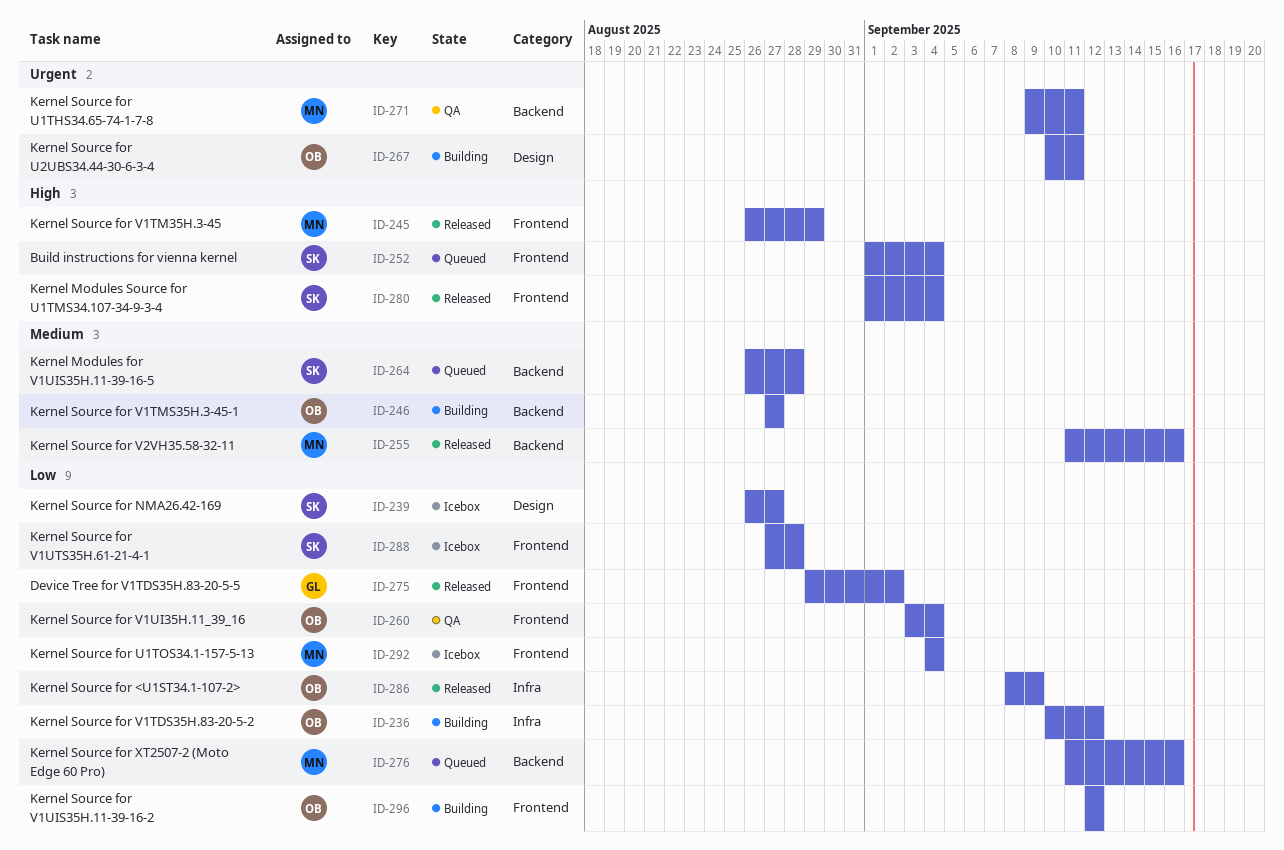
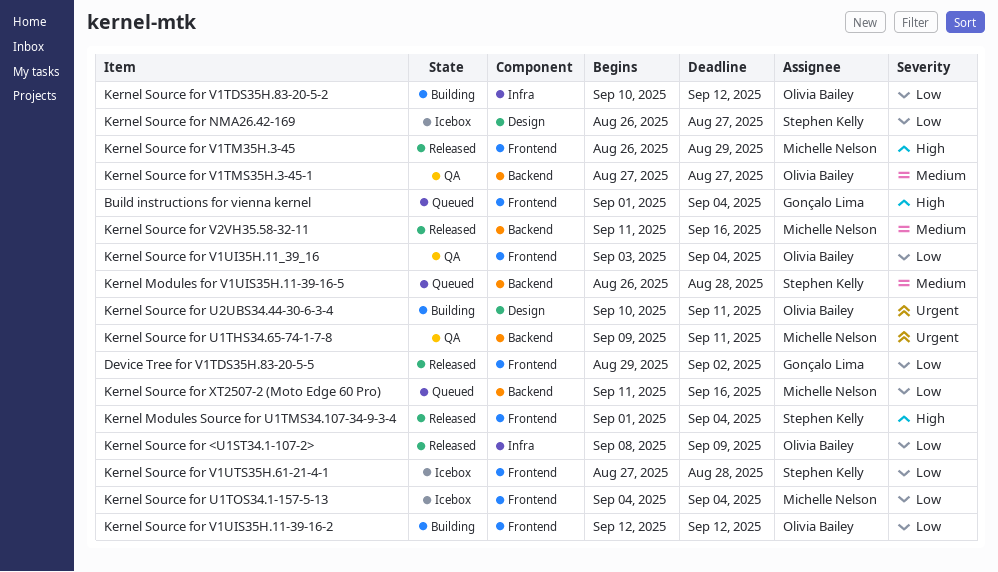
Build instructions for vienna kernel, owner: Stephen Kelly -> Gonçalo Lima
Kernel Source for V1TMS35H.3-45-1, status: Building -> QA

